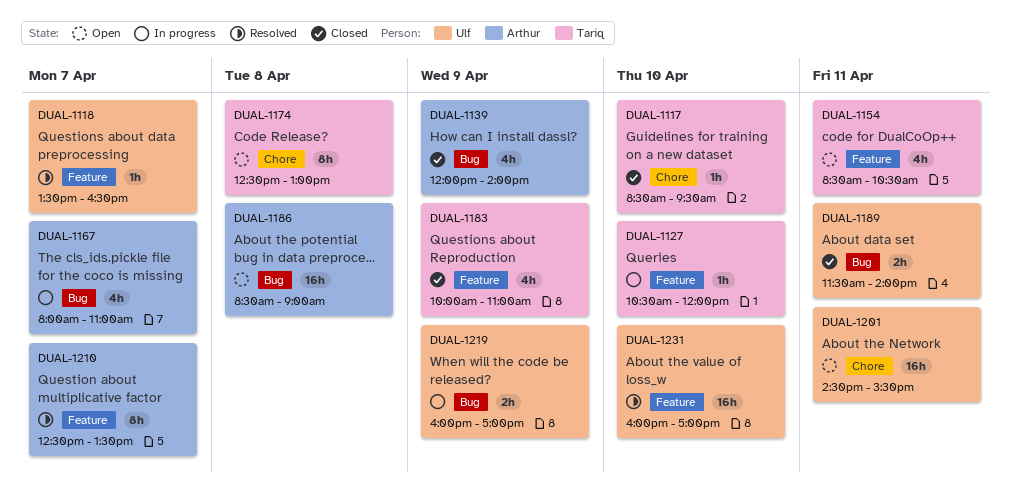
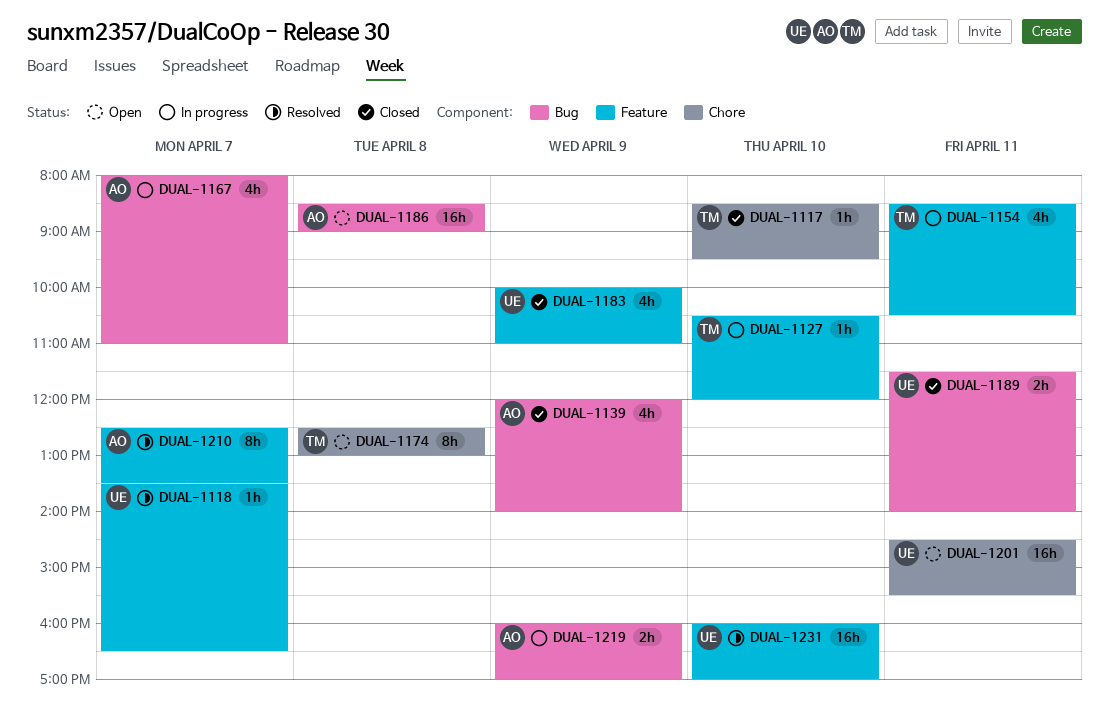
DUAL-1154, status: Open -> In progress
DUAL-1183, owner: Tariq -> Ulf
DUAL-1219, owner: Ulf -> Arthur

